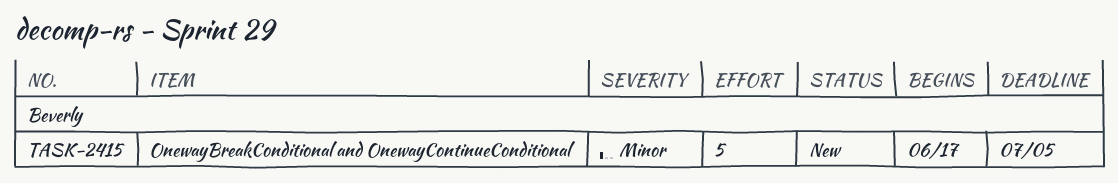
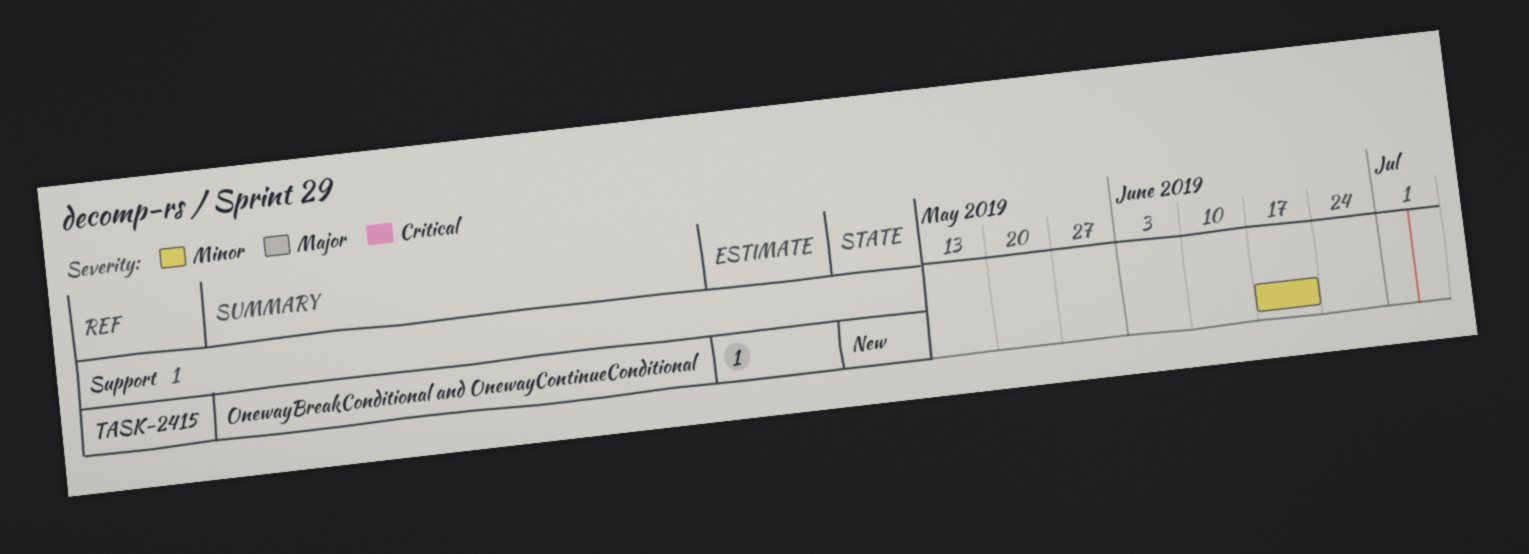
TASK-2415, estimate: 5 -> 1
TASK-2415, due: Jul 5 -> Jun 21

